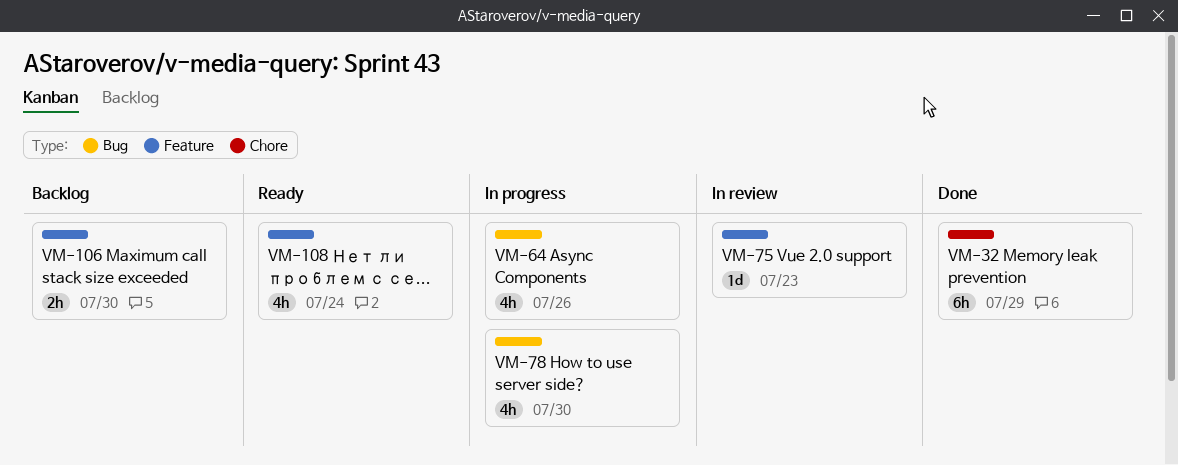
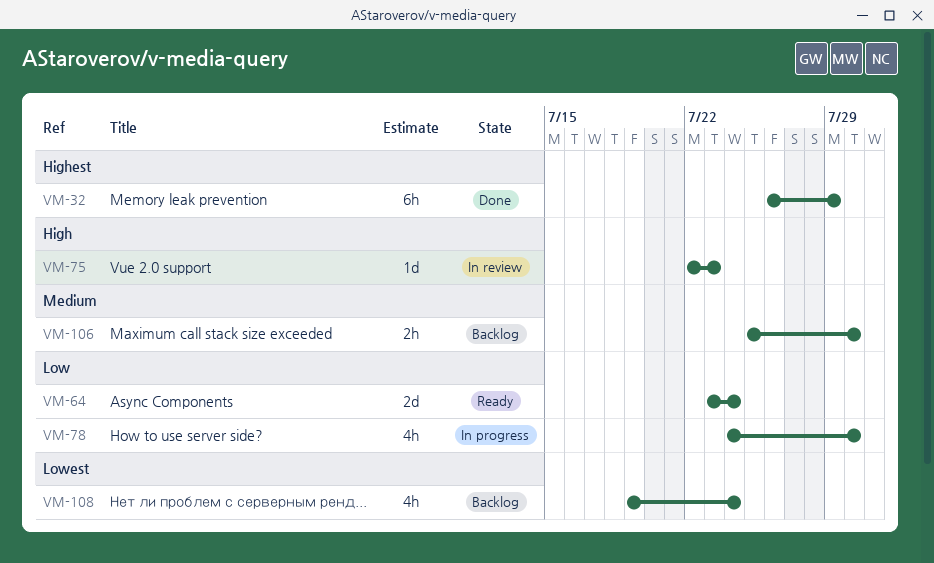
VM-64, status: In progress -> Ready
VM-64, estimate: 4h -> 2d
VM-64, due: Jul 26 -> Jul 24
VM-108, status: Ready -> Backlog

